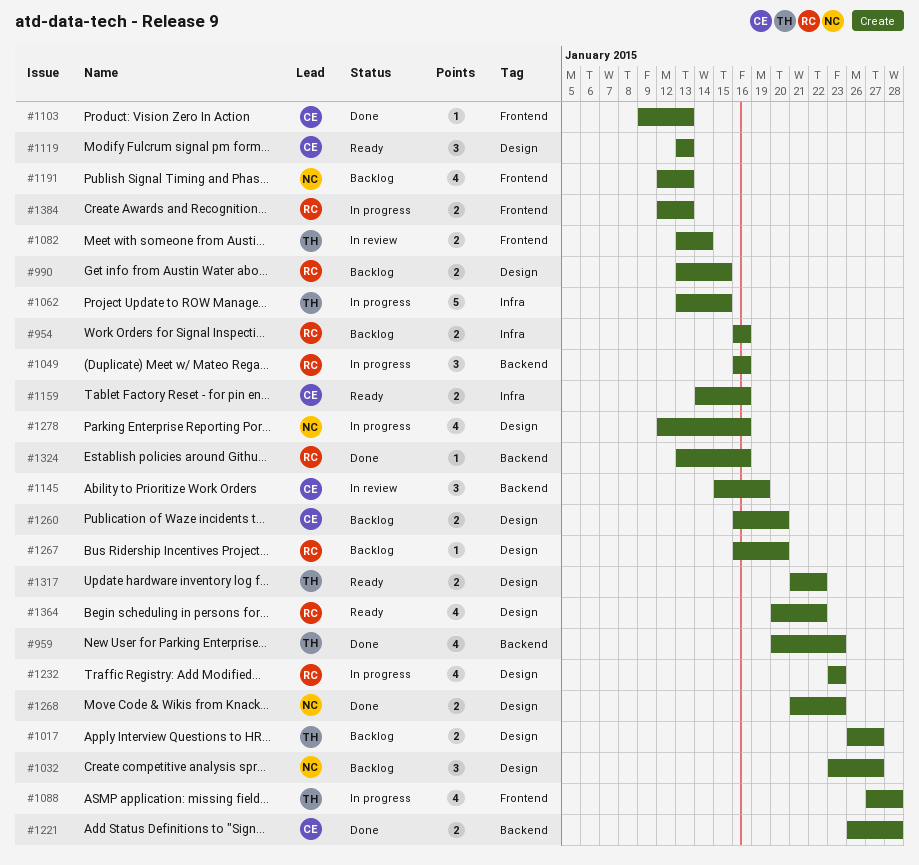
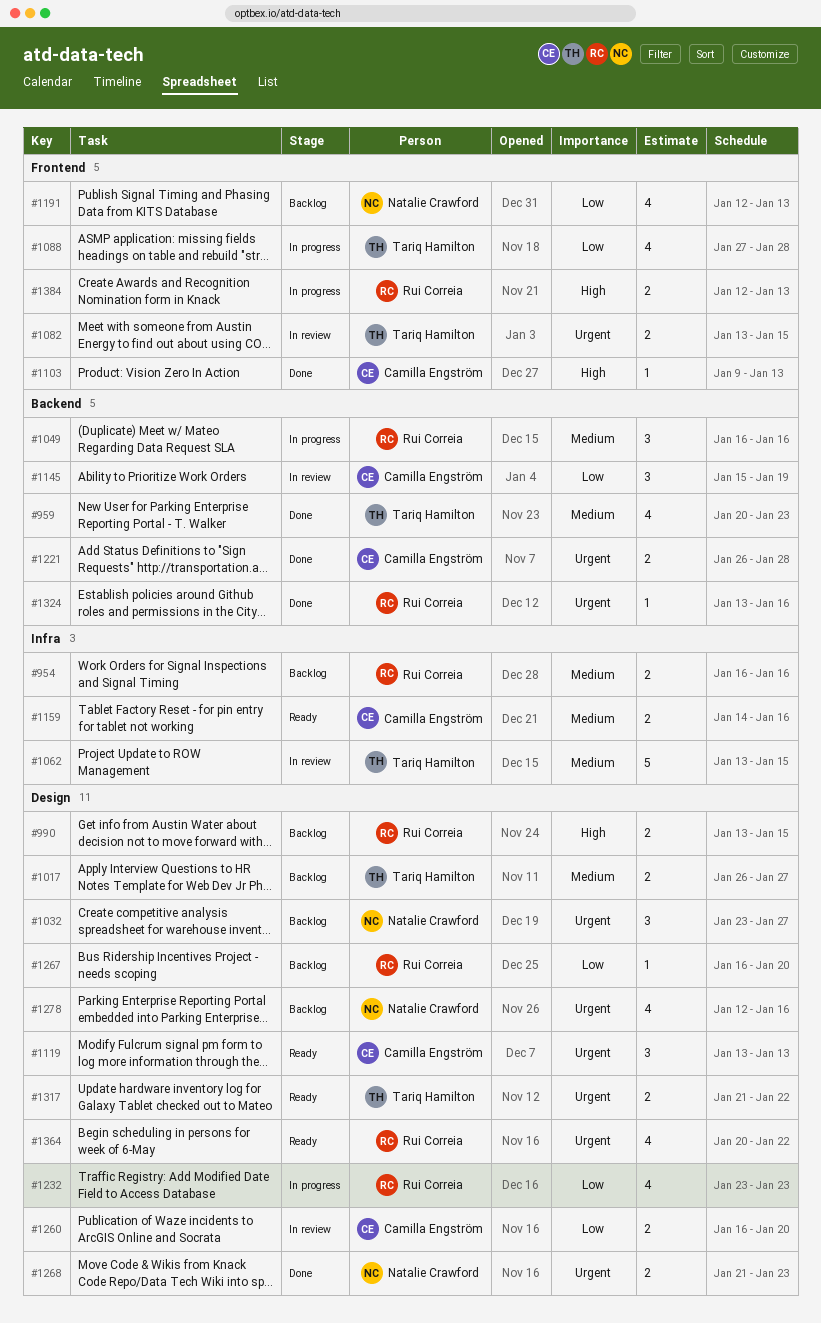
#1062, status: In progress -> In review
#1082, due: Jan 14 -> Jan 15
#1260, status: Backlog -> In review
#1278, status: In progress -> Backlog

